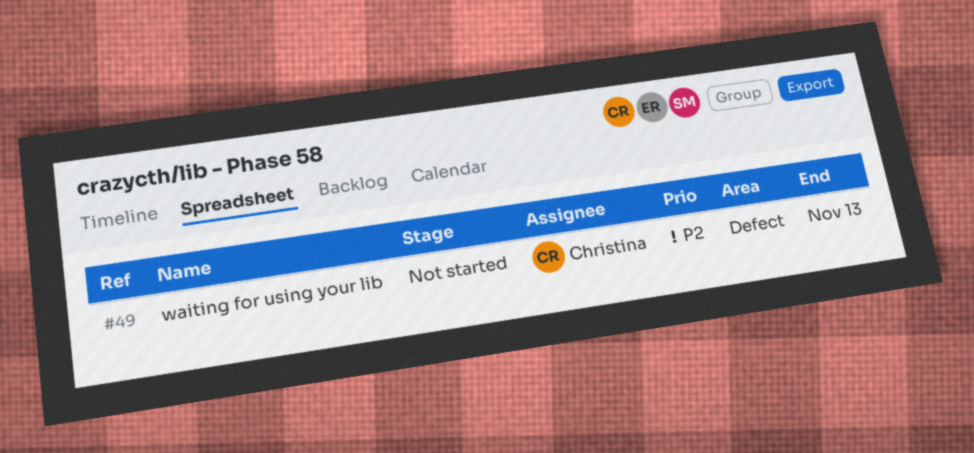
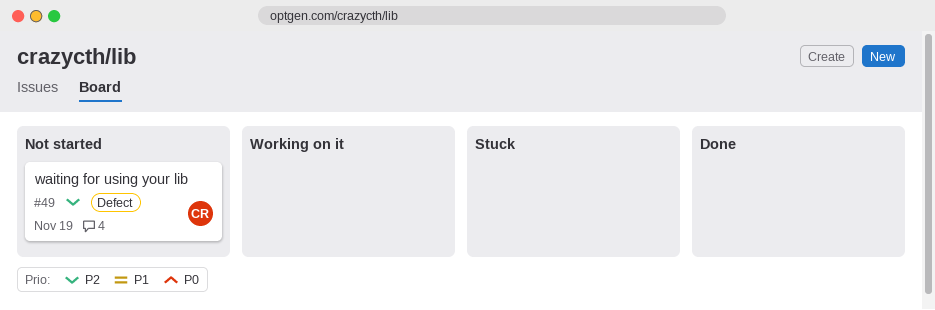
#49, due: Nov 13 -> Nov 19

